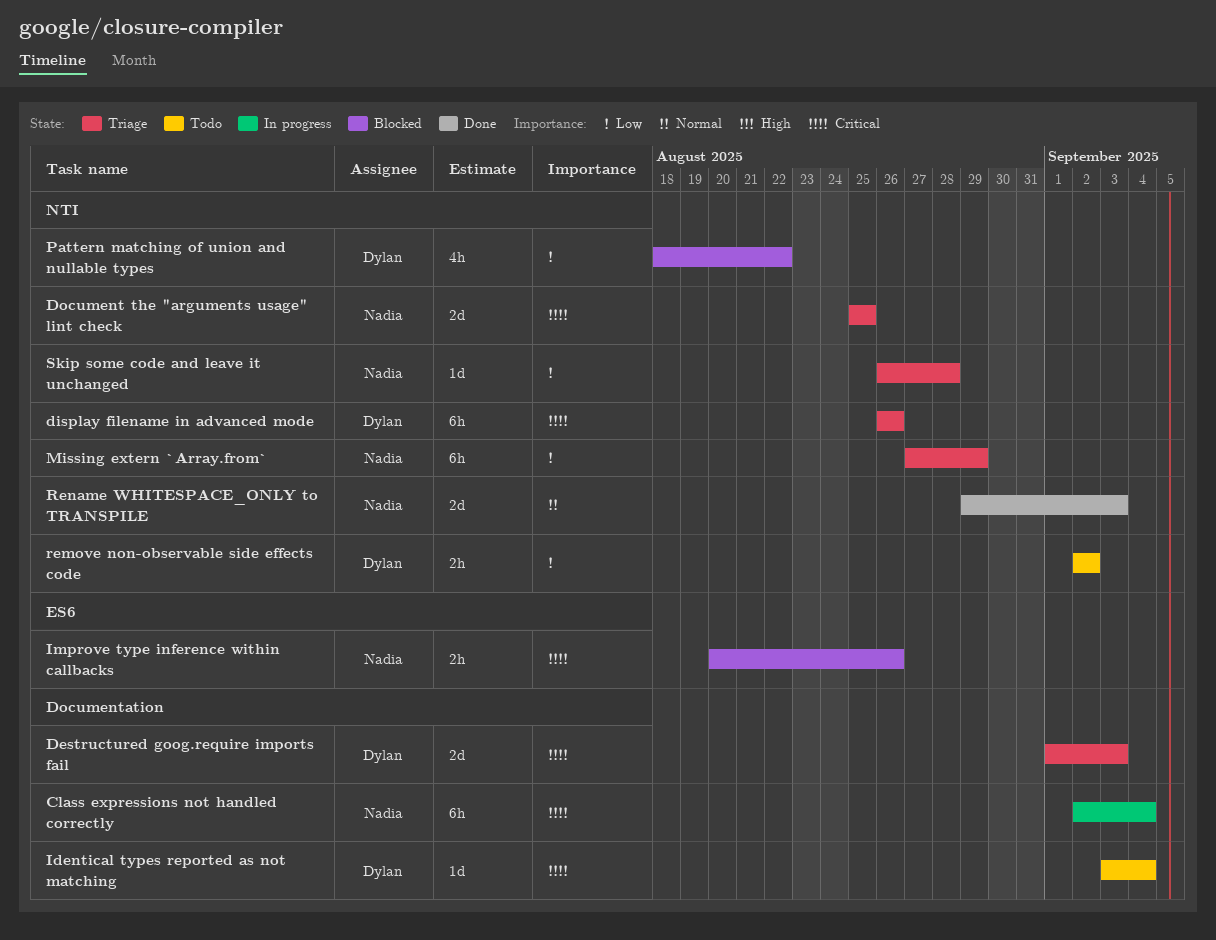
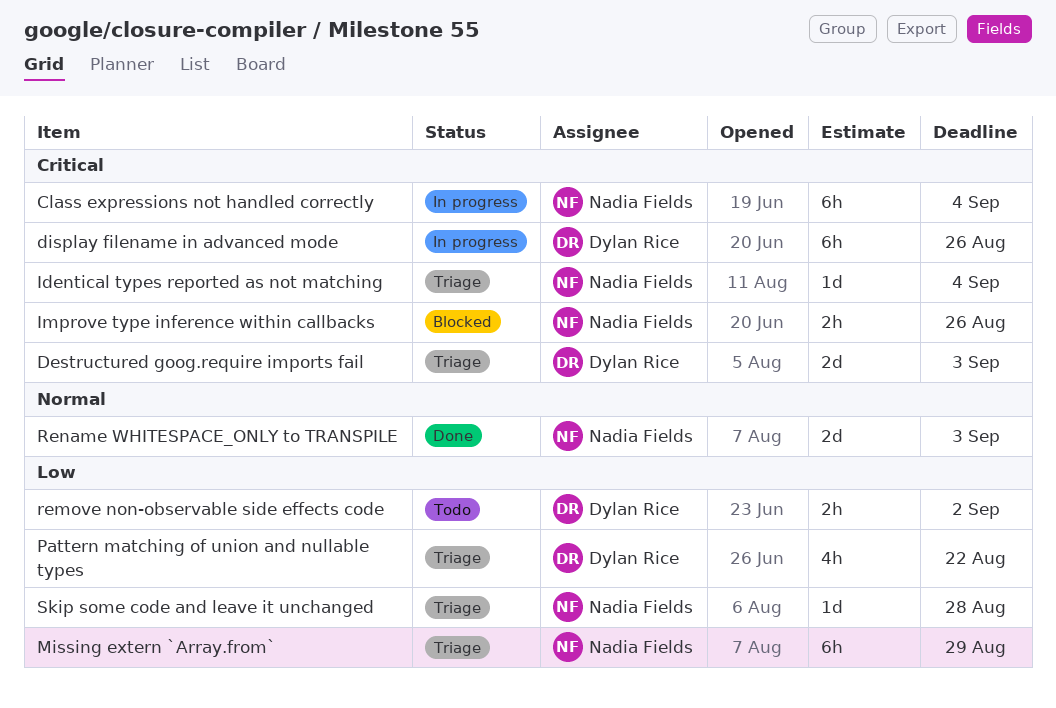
display filename in advanced mode, status: Triage -> In progress
Document the "arguments usage" lint check: present -> none
Identical types reported as not matching, status: Todo -> Triage
Identical types reported as not matching, owner: Dylan Rice -> Nadia Fields
Pattern matching of union and nullable types, status: Blocked -> Triage

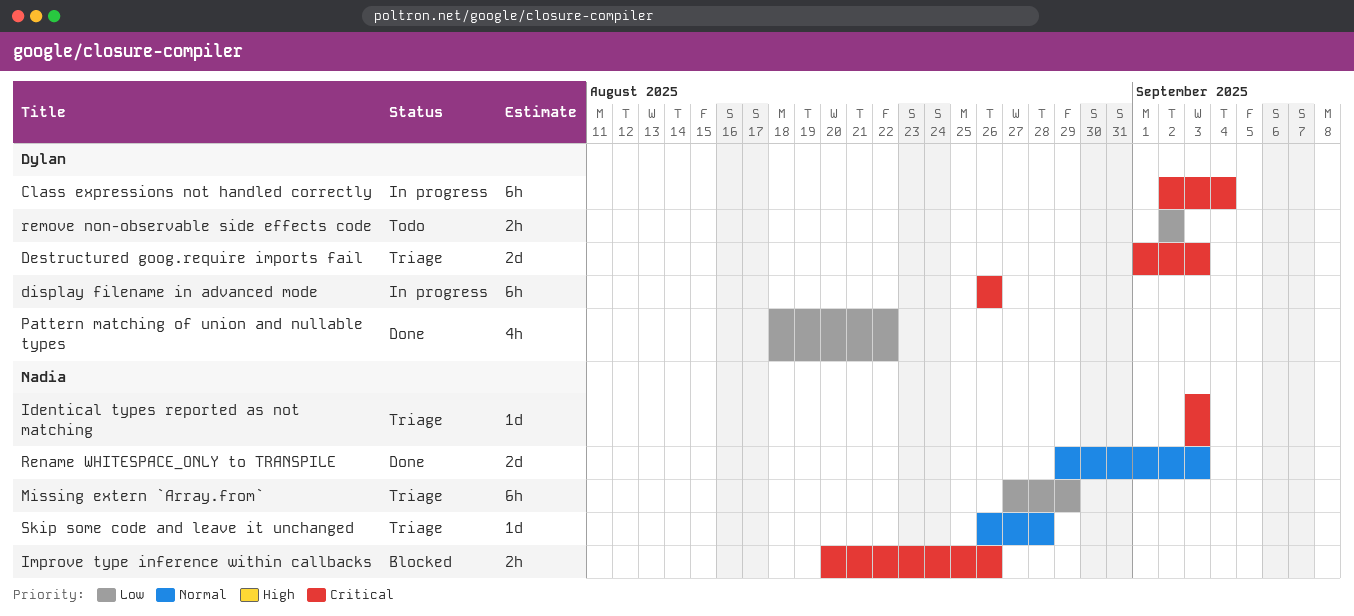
Class expressions not handled correctly, owner: Nadia Fields -> Dylan Rice
Identical types reported as not matching, due: Sep 4 -> Sep 3
Pattern matching of union and nullable types, status: Triage -> Done
Skip some code and leave it unchanged, priority: Low -> Normal

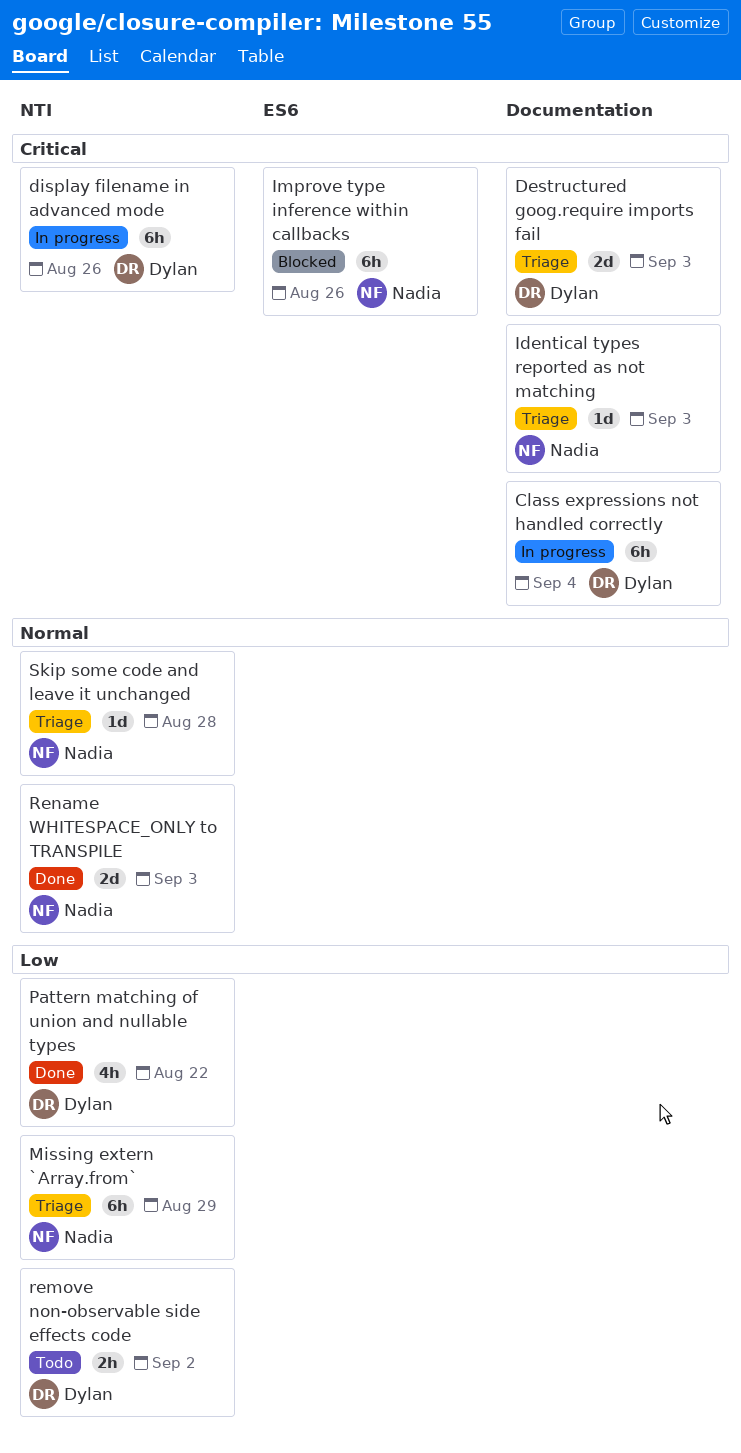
Improve type inference within callbacks, estimate: 2h -> 6h

